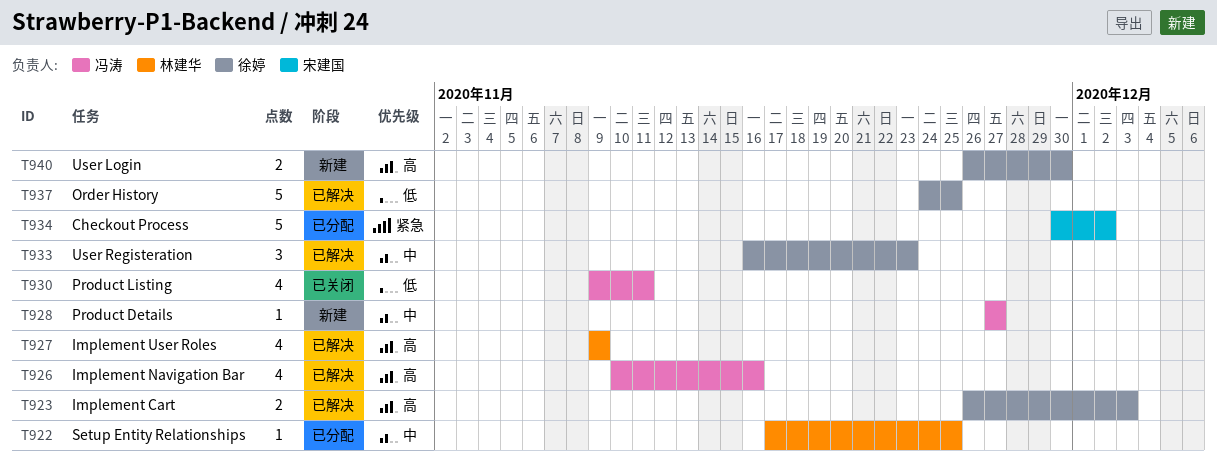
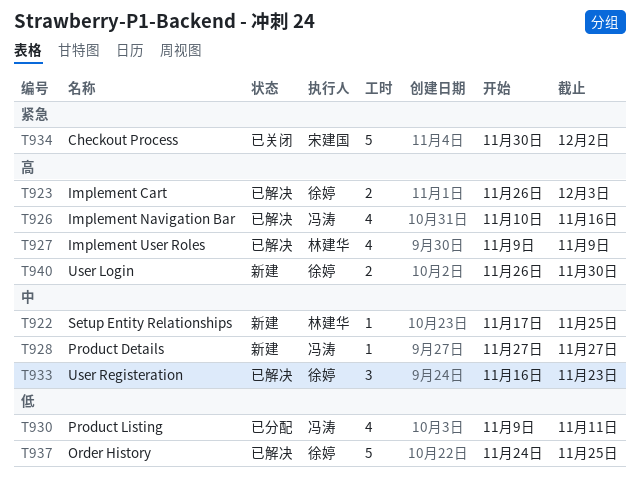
T922, status: 已分配 -> 新建
T930, status: 已关闭 -> 已分配
T934, status: 已分配 -> 已关闭

